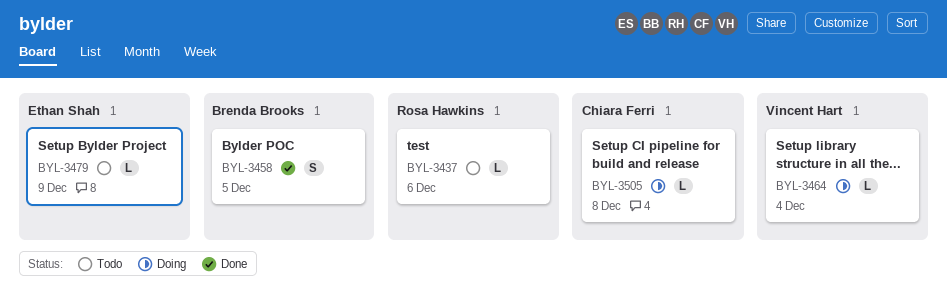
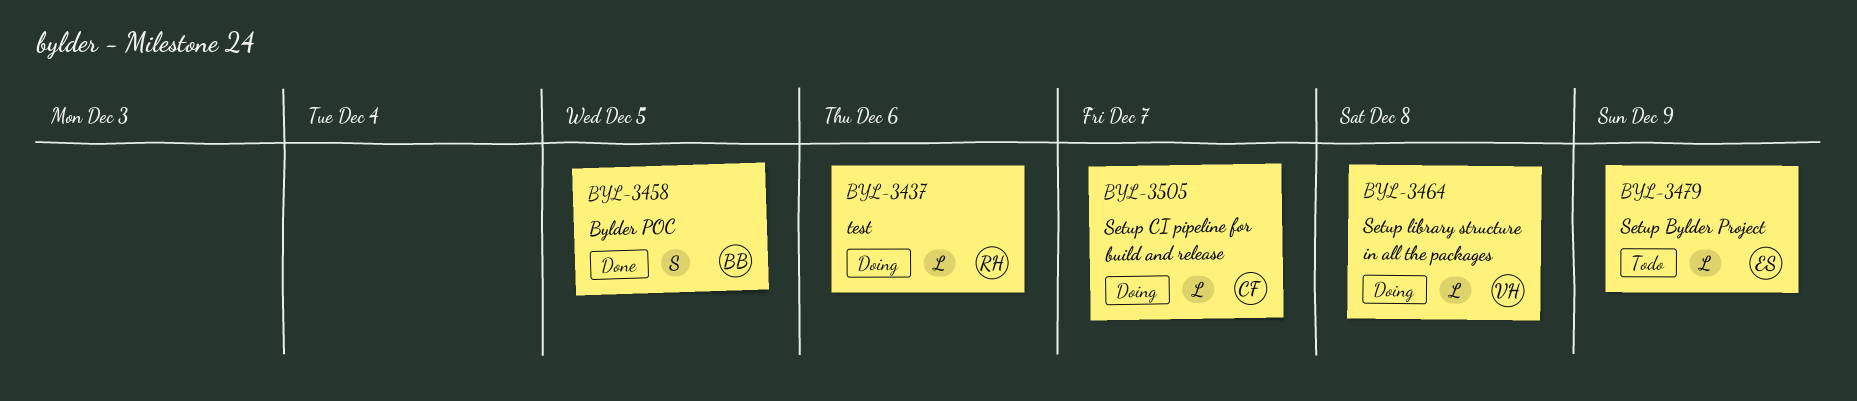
BYL-3437, status: Todo -> Doing
BYL-3464, due: Dec 4 -> Dec 8
BYL-3505, due: Dec 8 -> Dec 7

